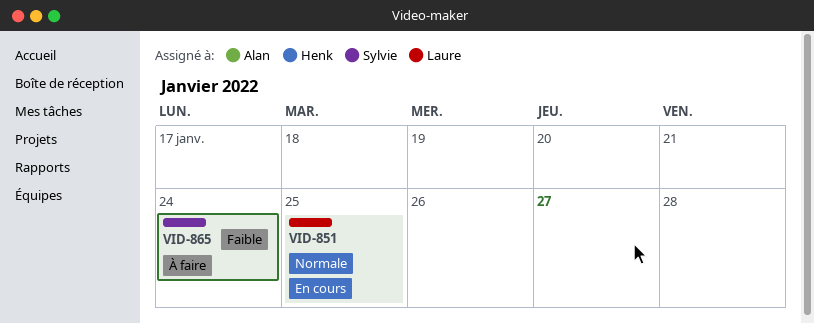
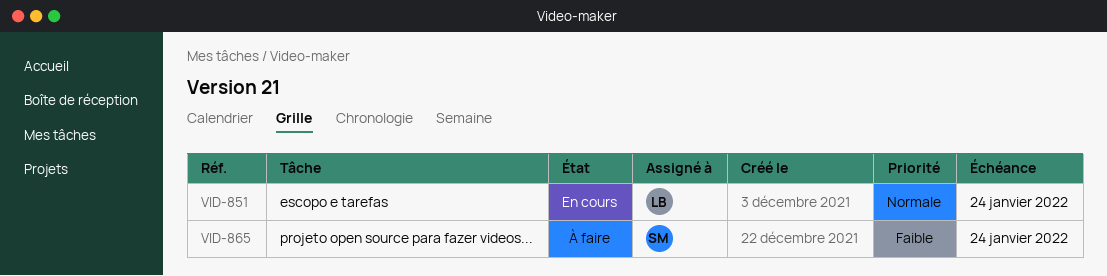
VID-851, due: Jan 25 -> Jan 24

